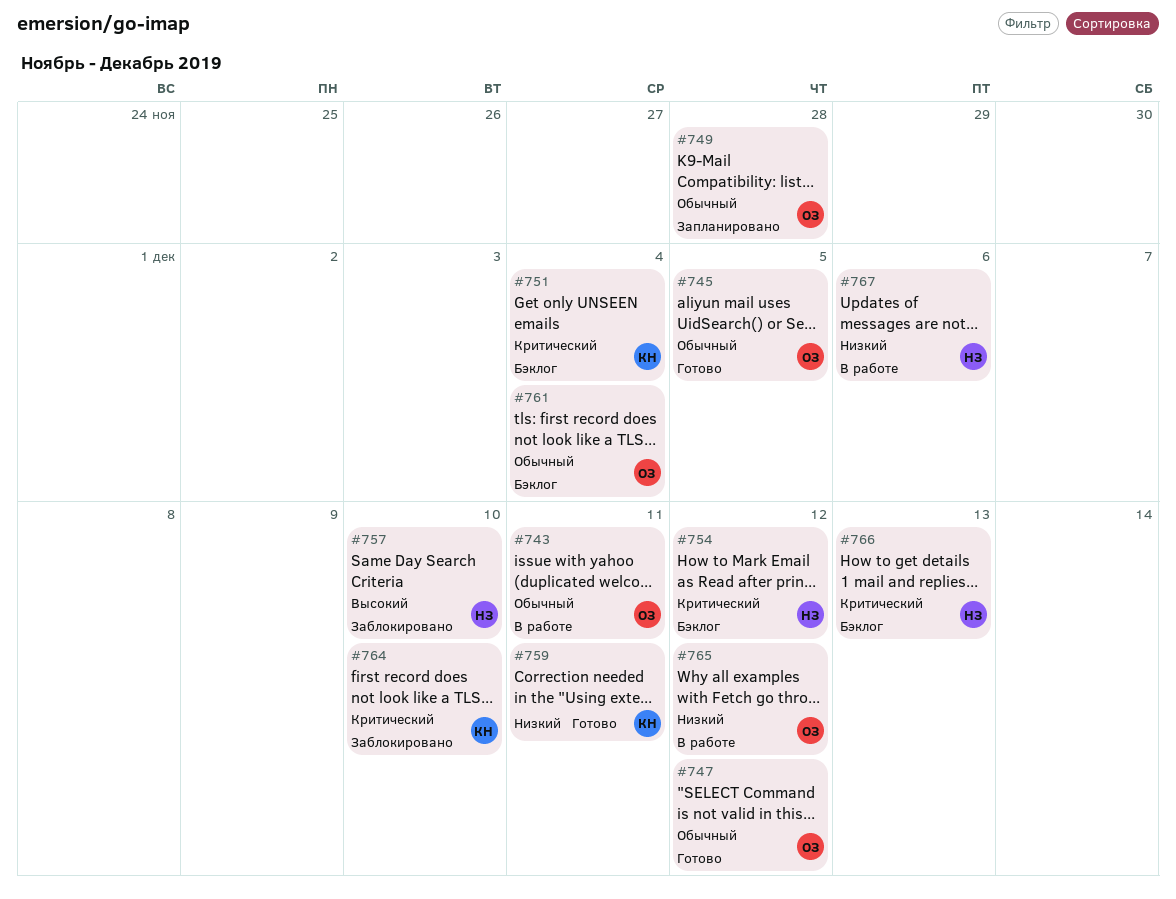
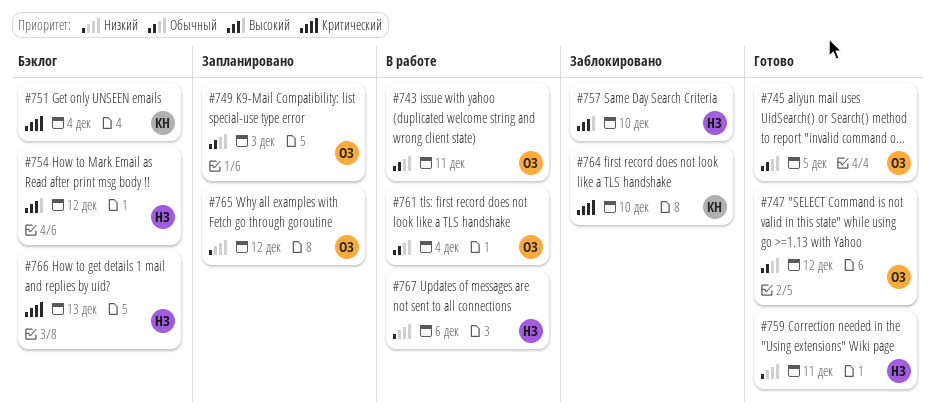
#749, due: Nov 28 -> Dec 3
#754, priority: Критический -> Высокий
#759, owner: КН -> НЗ
#761, status: Бэклог -> В работе
#765, status: В работе -> Запланировано

